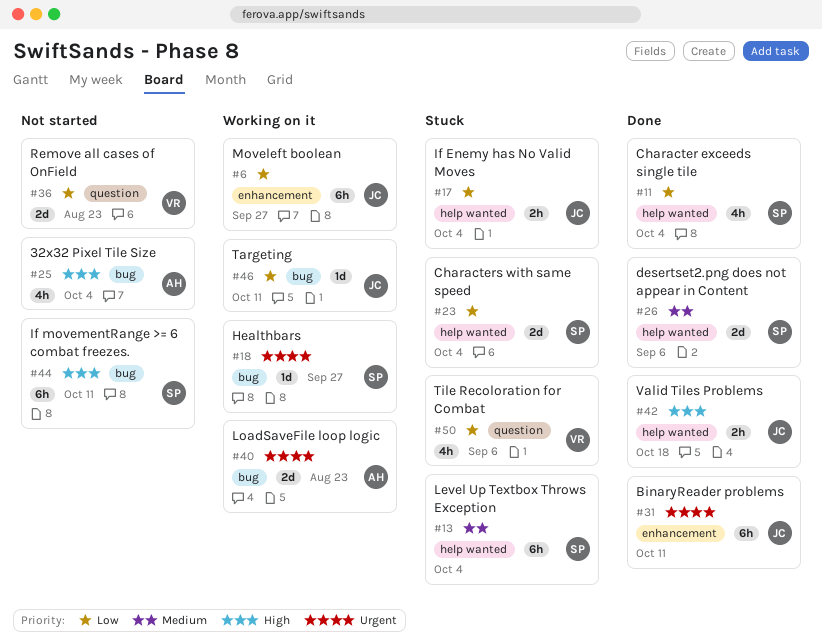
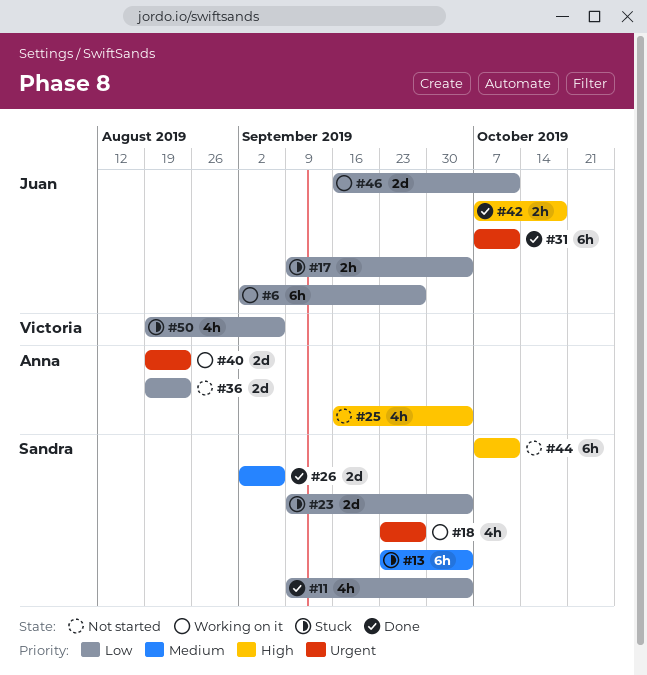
#18, estimate: 1d -> 4h
#36, owner: Victoria -> Anna
#46, estimate: 1d -> 2d

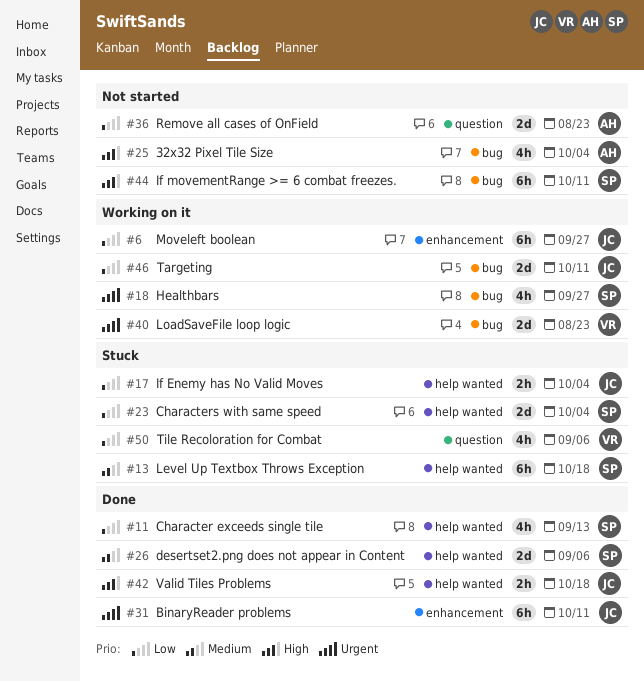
#11, due: Oct 4 -> Sep 13
#13, due: Oct 4 -> Oct 18
#40, owner: Anna -> Victoria

